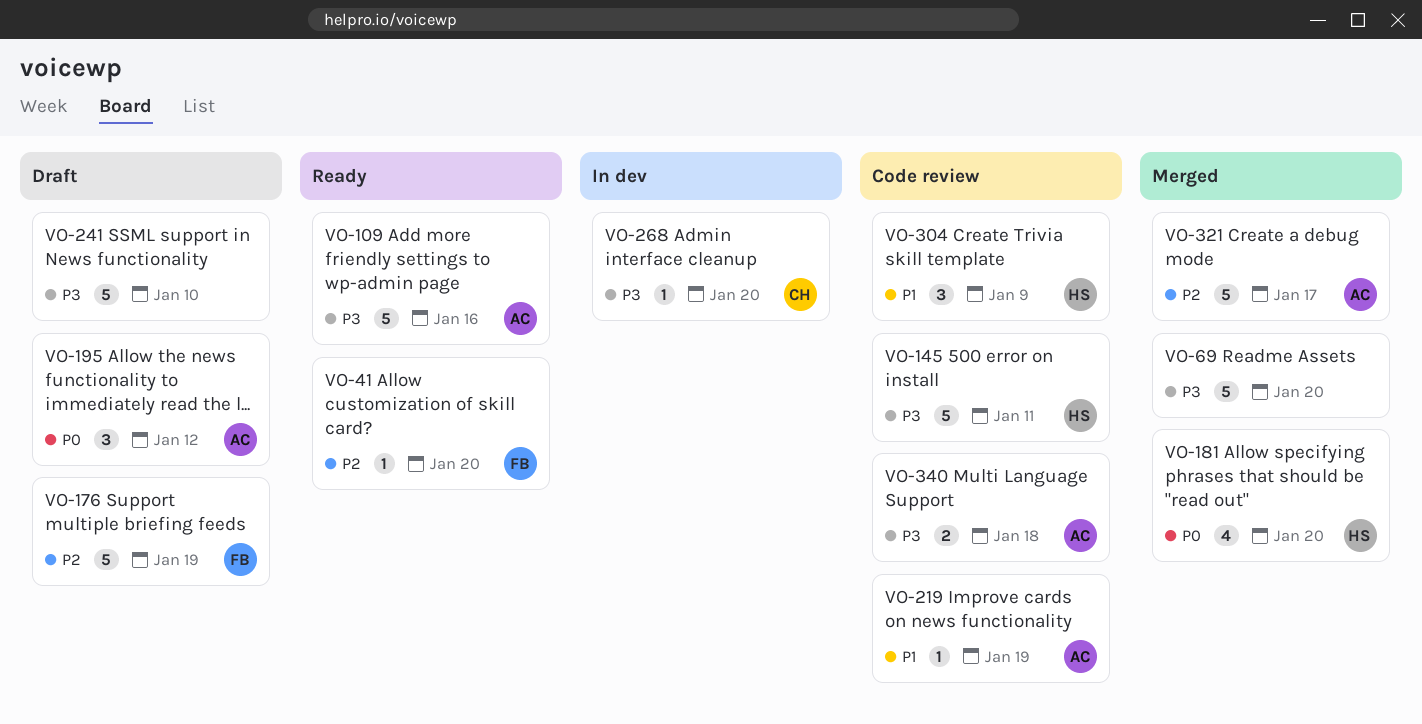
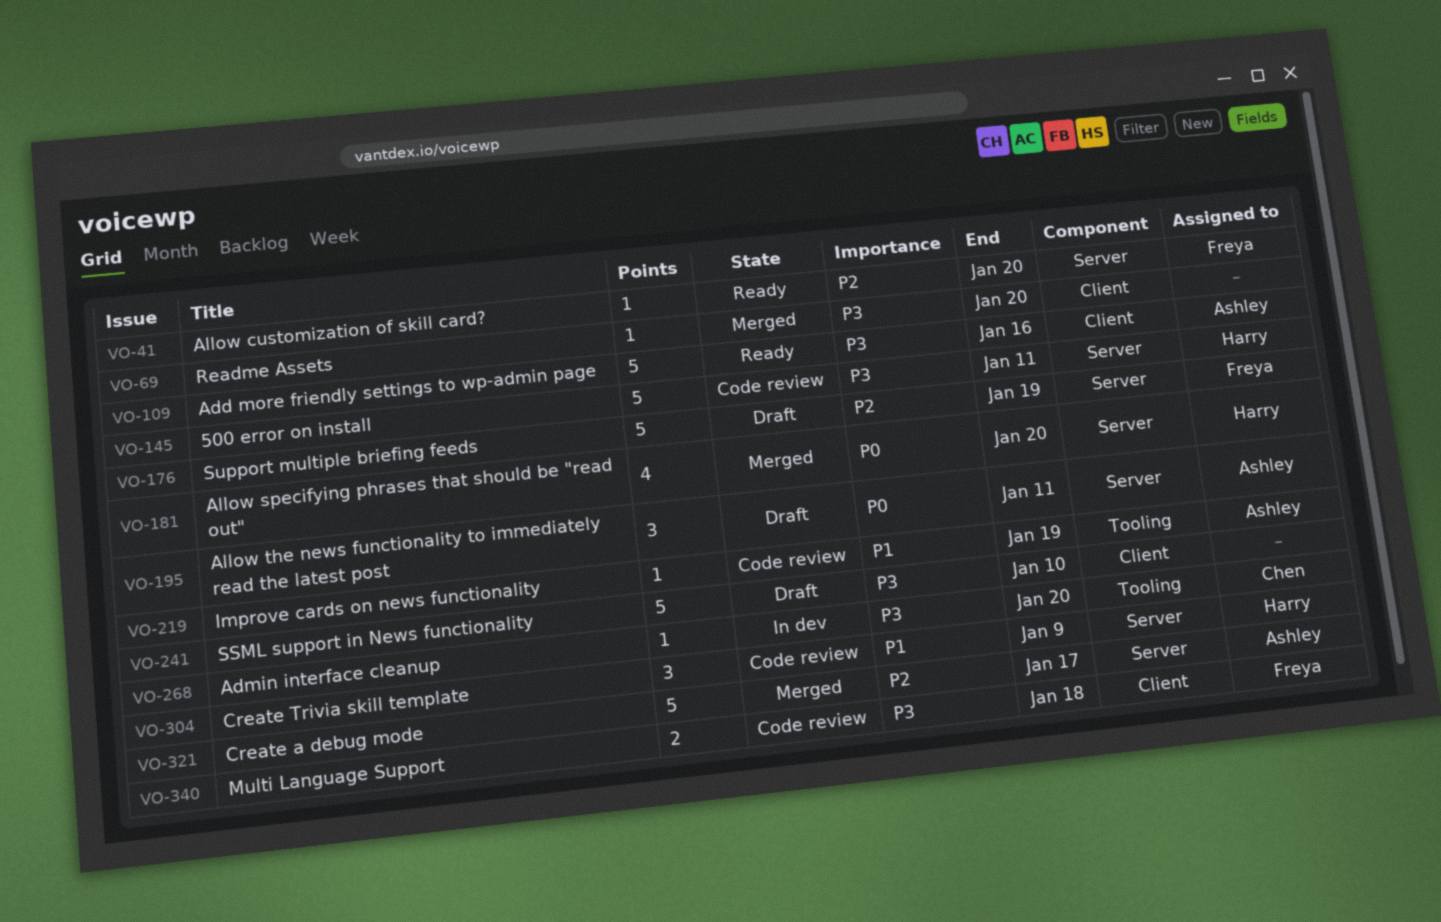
VO-69, estimate: 5 -> 1
VO-195, due: Jan 12 -> Jan 11
VO-340, owner: Ashley -> Freya

